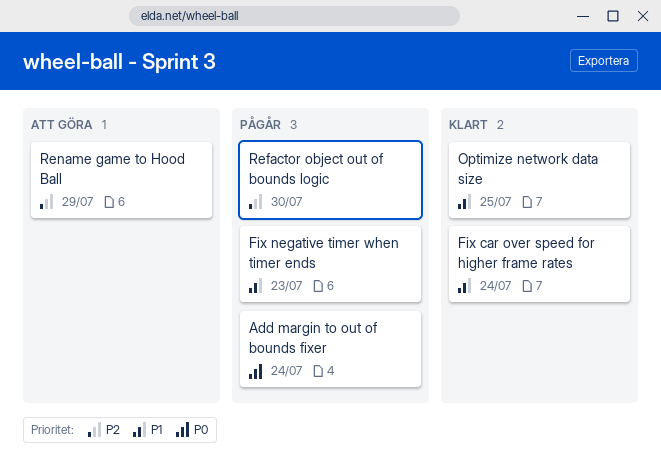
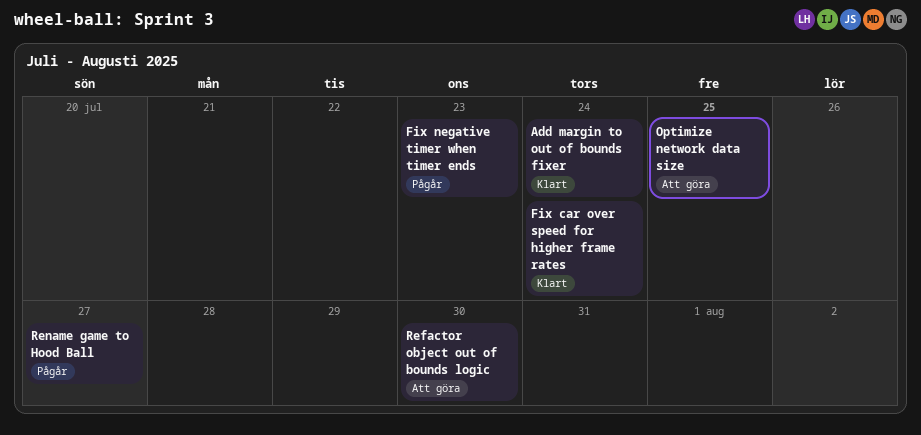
Add margin to out of bounds fixer, status: Pågår -> Klart
Optimize network data size, status: Klart -> Att göra
Refactor object out of bounds logic, status: Pågår -> Att göra
Rename game to Hood Ball, status: Att göra -> Pågår
Rename game to Hood Ball, due: Jul 29 -> Jul 27

